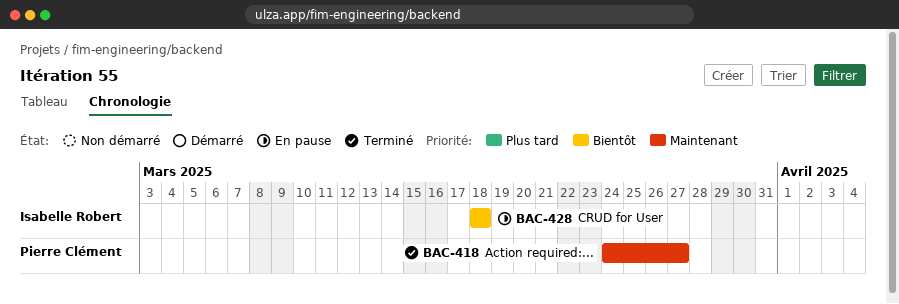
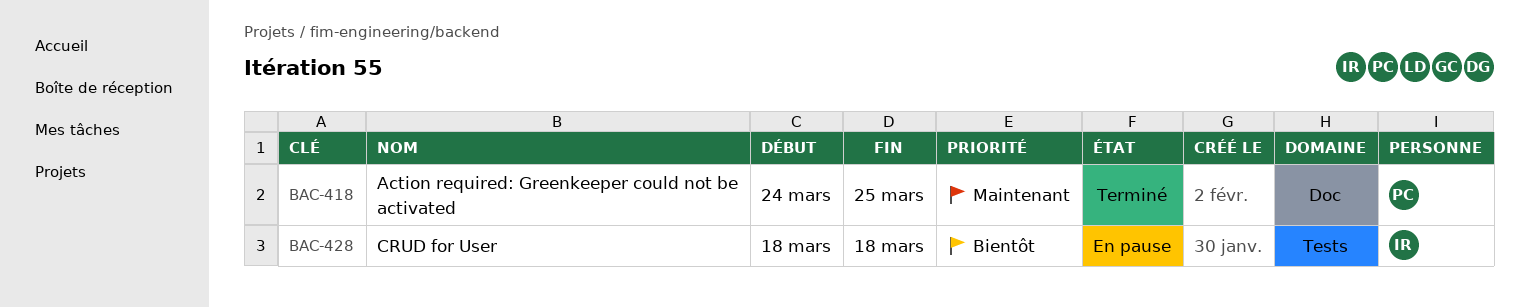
BAC-418, due: Mar 27 -> Mar 25

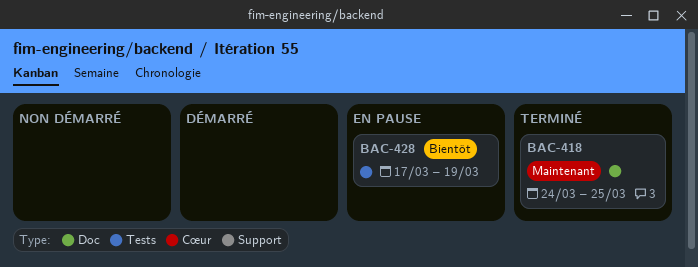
BAC-428, start: Mar 18 -> Mar 17
BAC-428, due: Mar 18 -> Mar 19

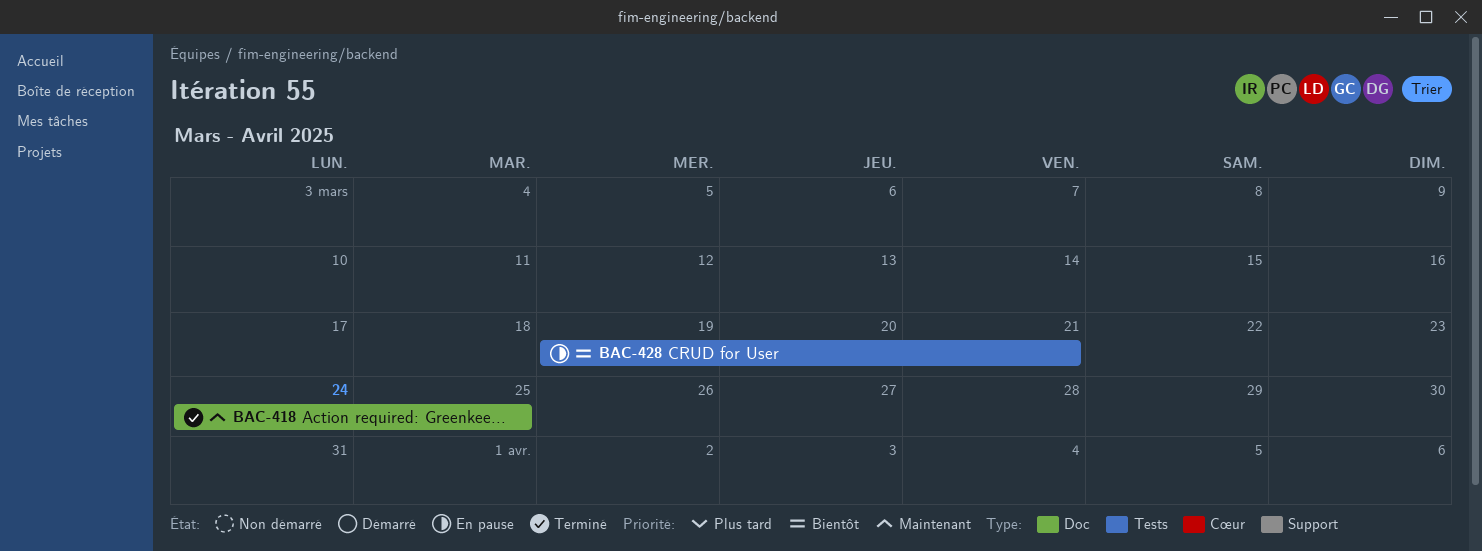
BAC-428, start: Mar 17 -> Mar 19
BAC-428, due: Mar 19 -> Mar 21

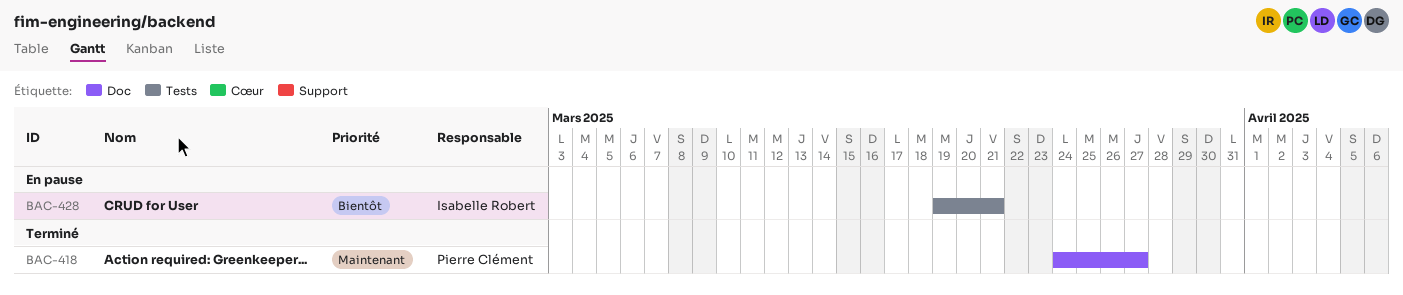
BAC-418, due: Mar 25 -> Mar 27

